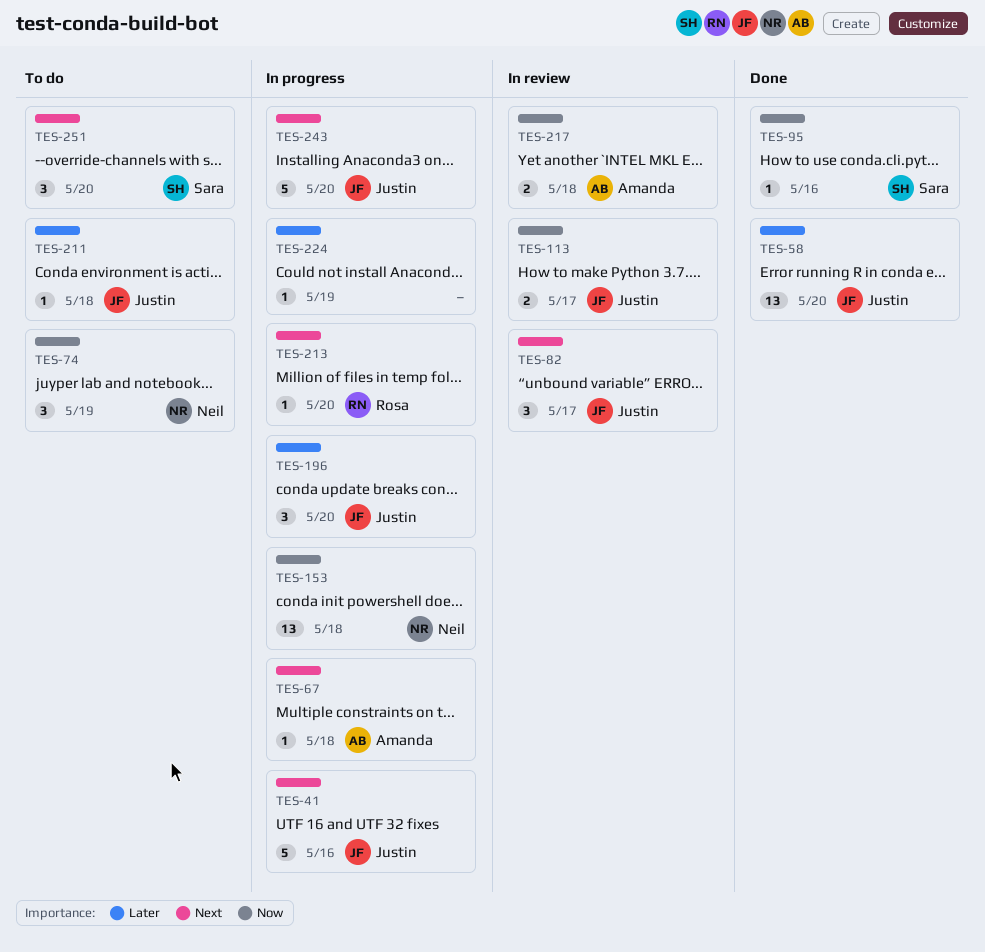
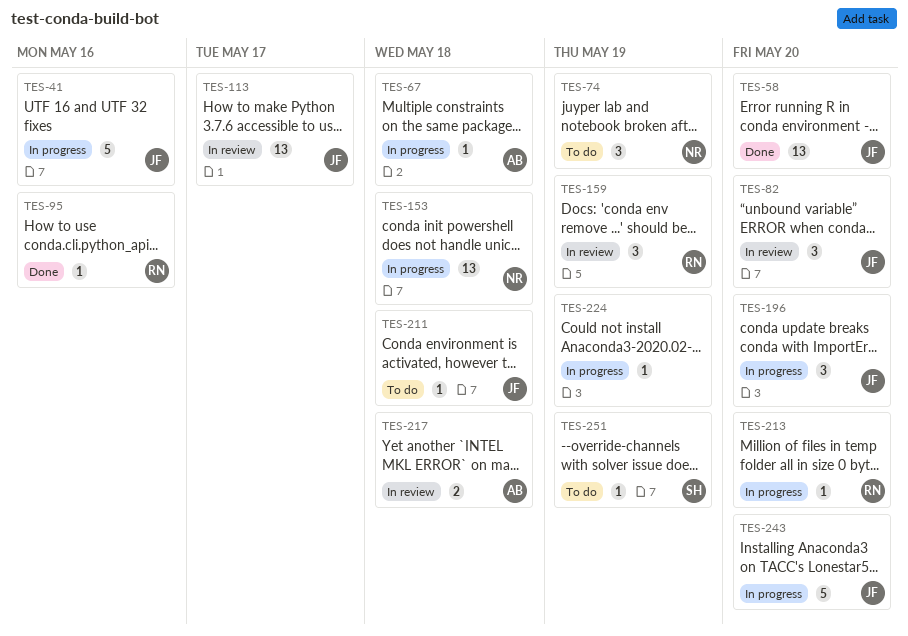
TES-82, due: May 17 -> May 20
TES-95, owner: Sara -> Rosa
TES-113, estimate: 2 -> 13
TES-159: none -> present
TES-251, estimate: 3 -> 1
TES-251, due: May 20 -> May 19

